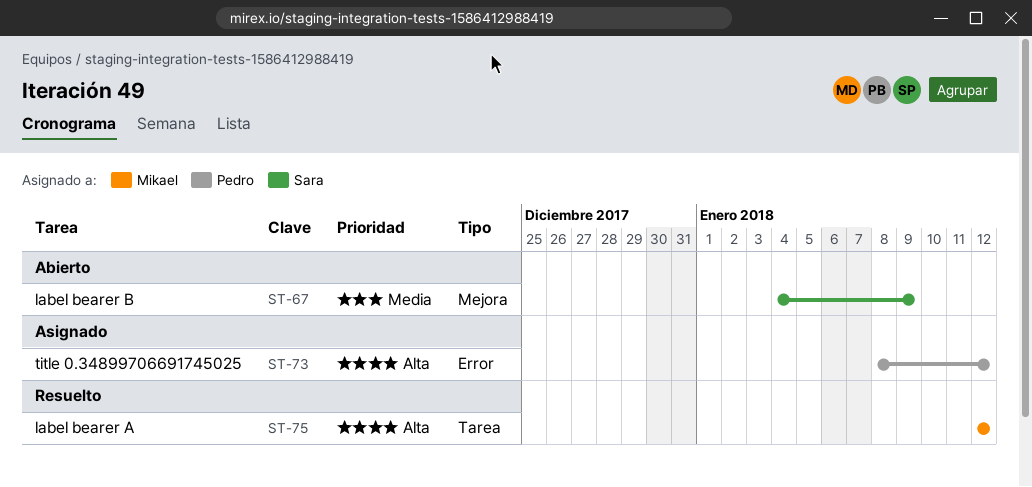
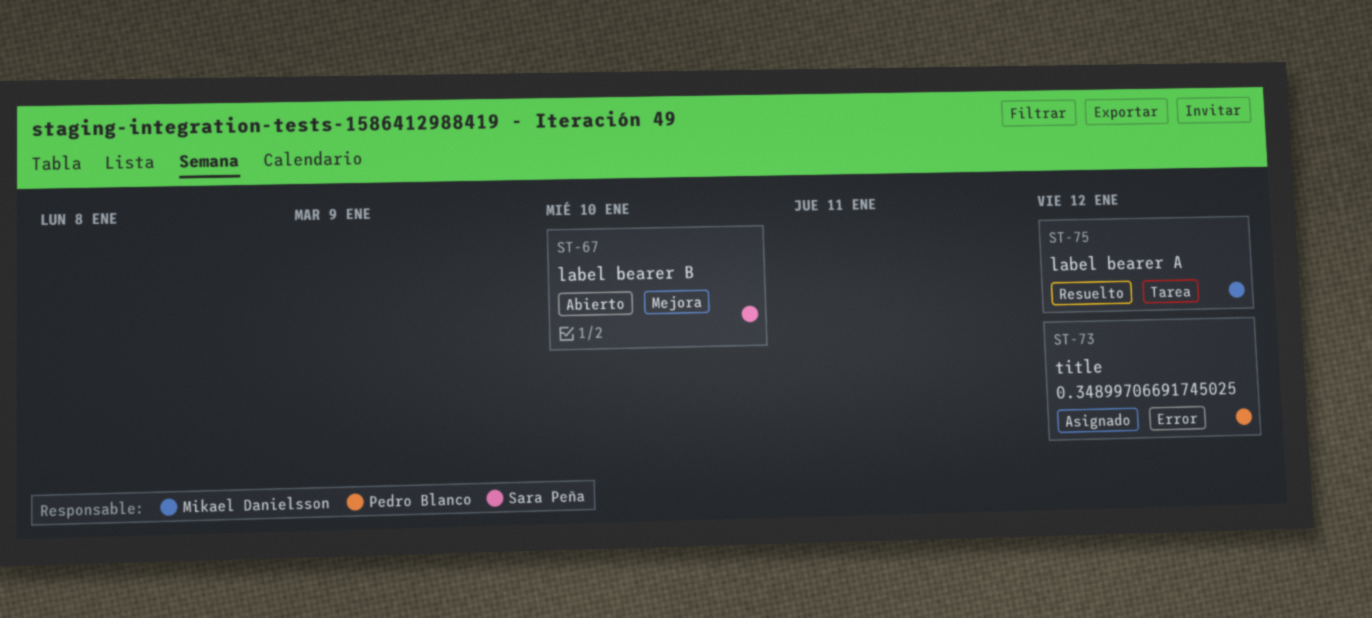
ST-67, due: Jan 9 -> Jan 10

